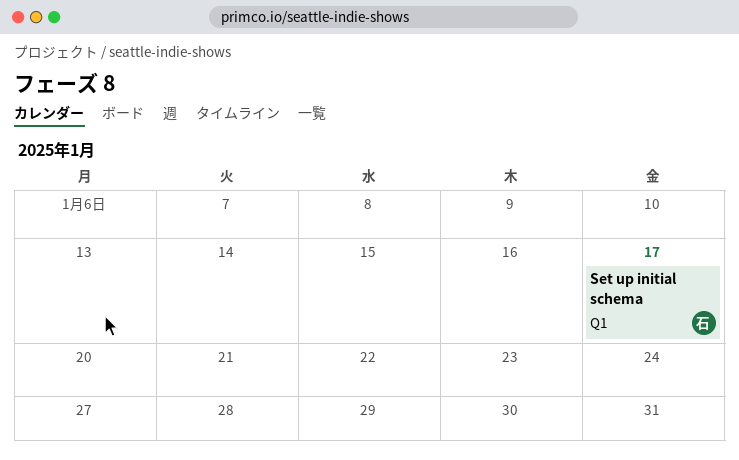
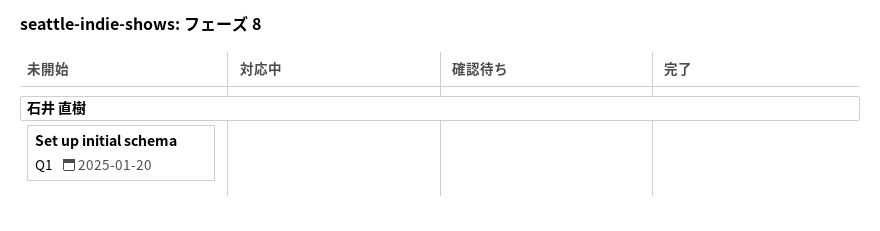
Set up initial schema, due: Jan 17 -> Jan 20

